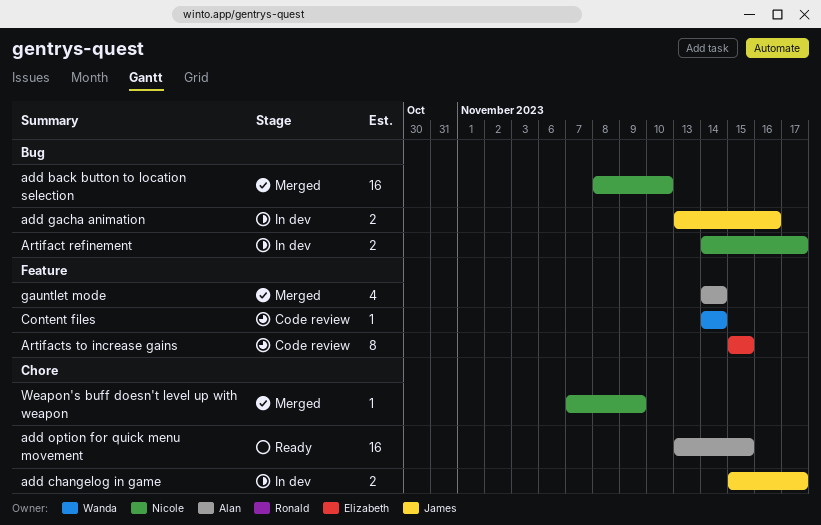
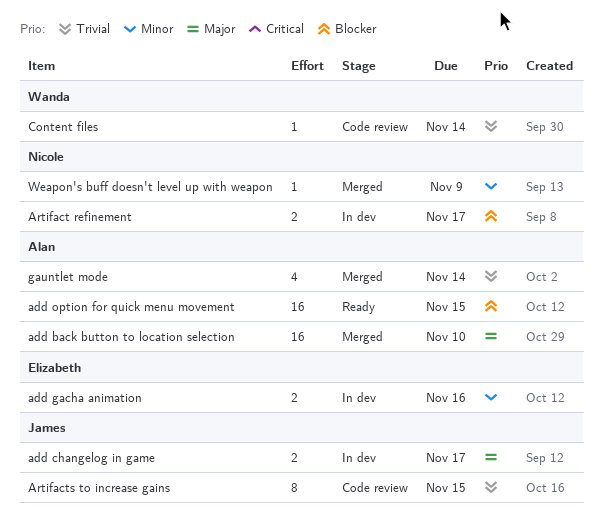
add back button to location selection, owner: Nicole -> Alan
add gacha animation, owner: James -> Elizabeth
Artifacts to increase gains, owner: Elizabeth -> James

